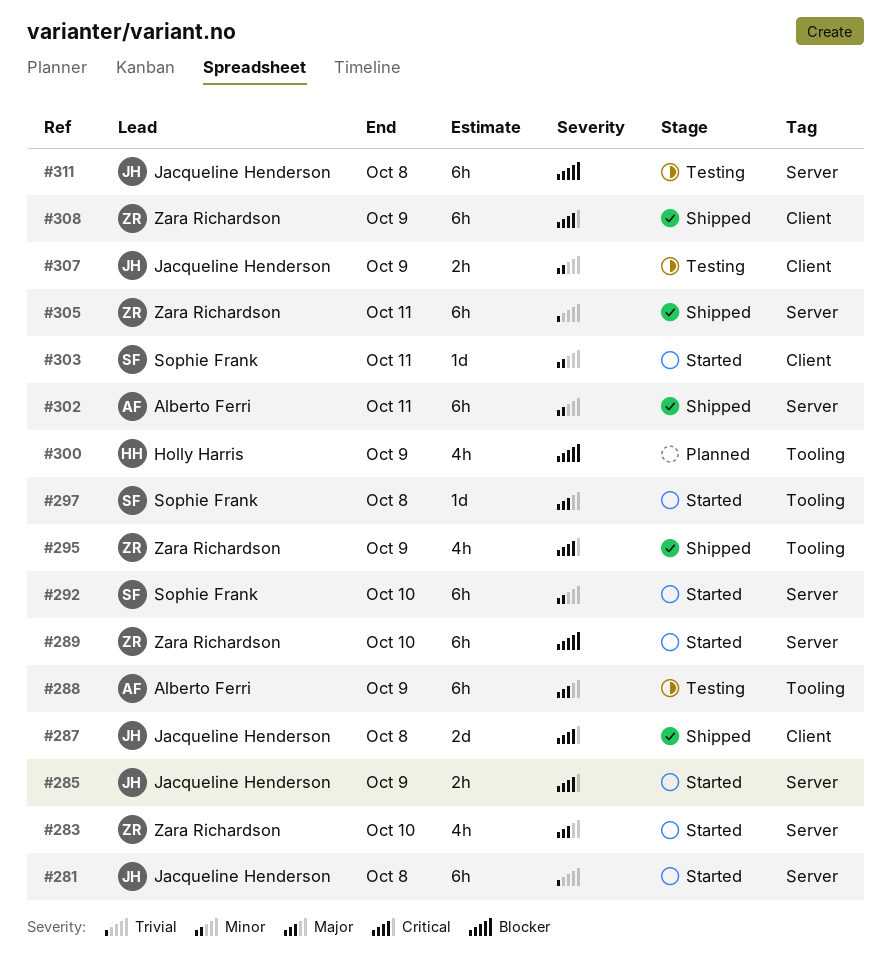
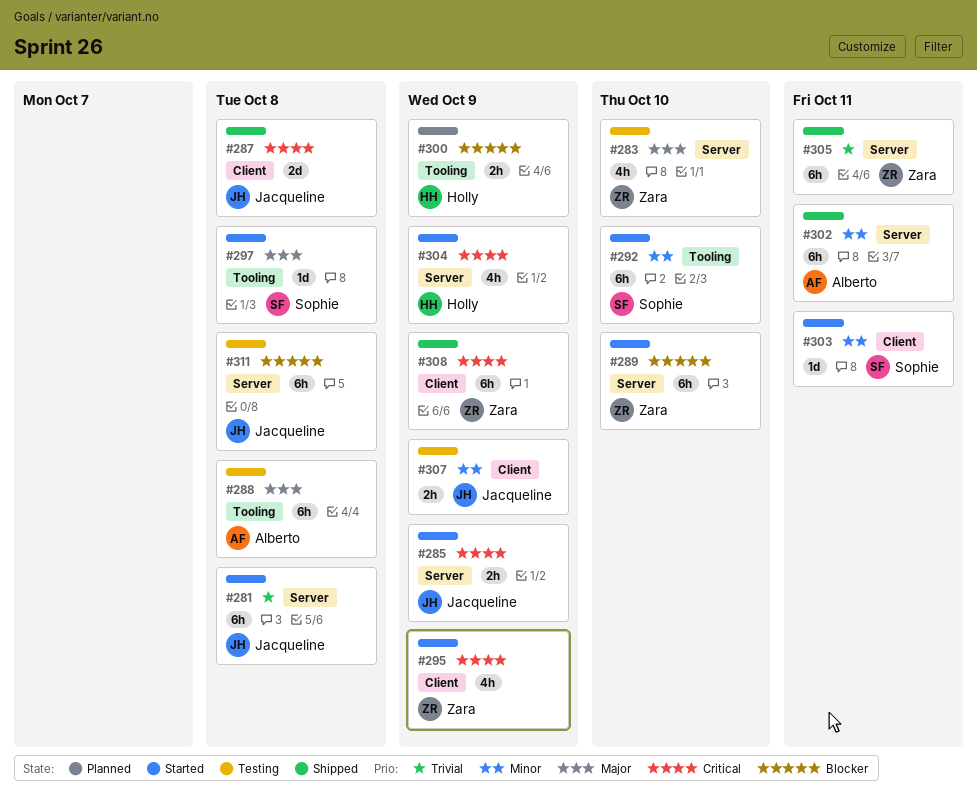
#283, status: Started -> Testing
#288, due: Oct 9 -> Oct 8
#292, label: Server -> Tooling
#295, status: Shipped -> Started
#295, label: Tooling -> Client
#300, estimate: 4h -> 2h
#304: none -> present

